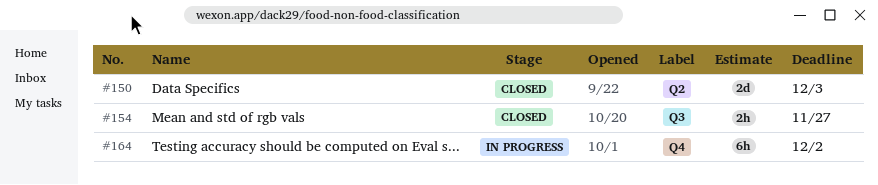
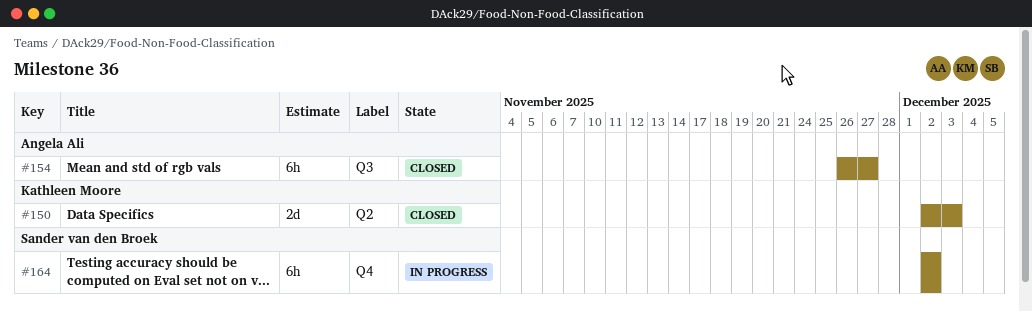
#154, estimate: 2h -> 6h

